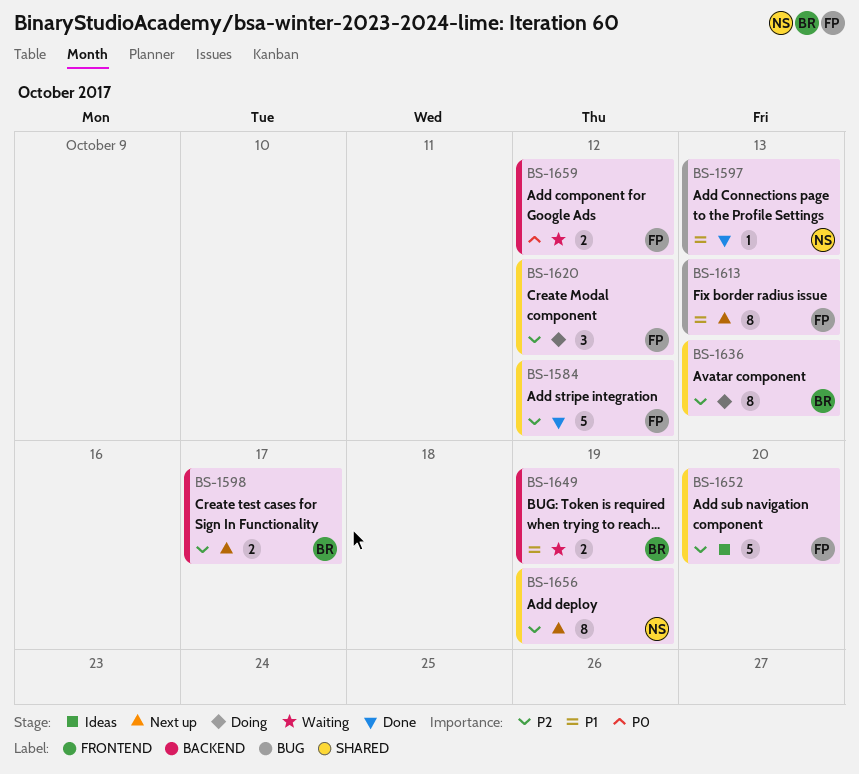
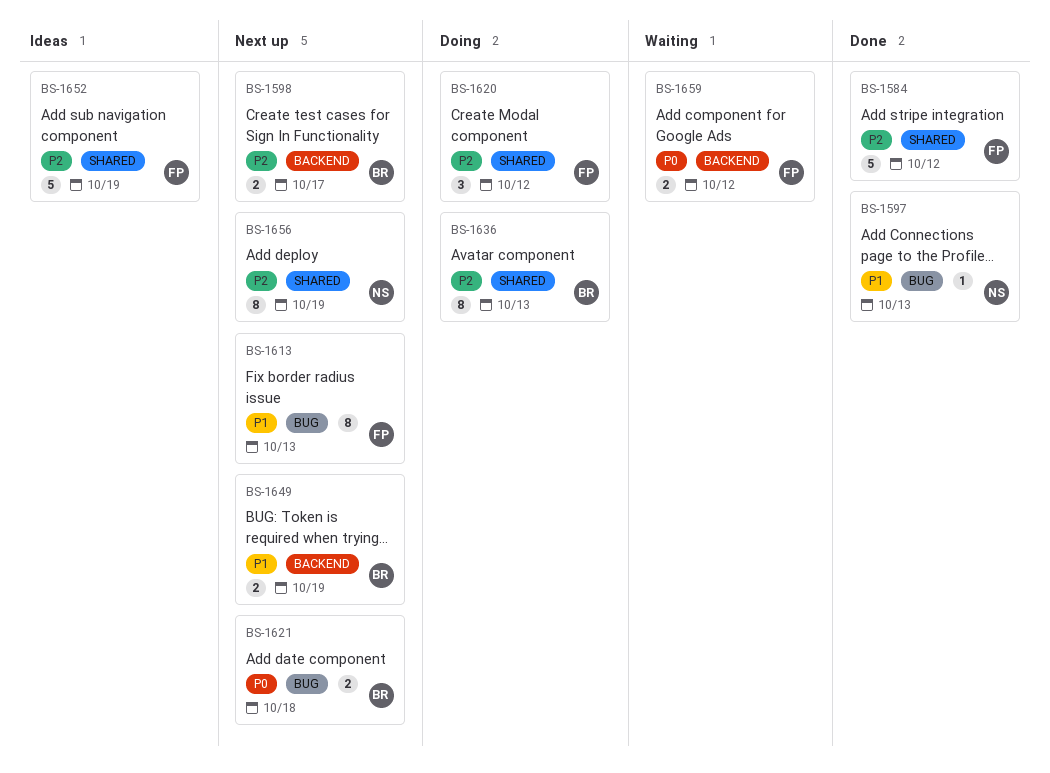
BS-1621: none -> present
BS-1649, status: Waiting -> Next up
BS-1652, due: Oct 20 -> Oct 19

